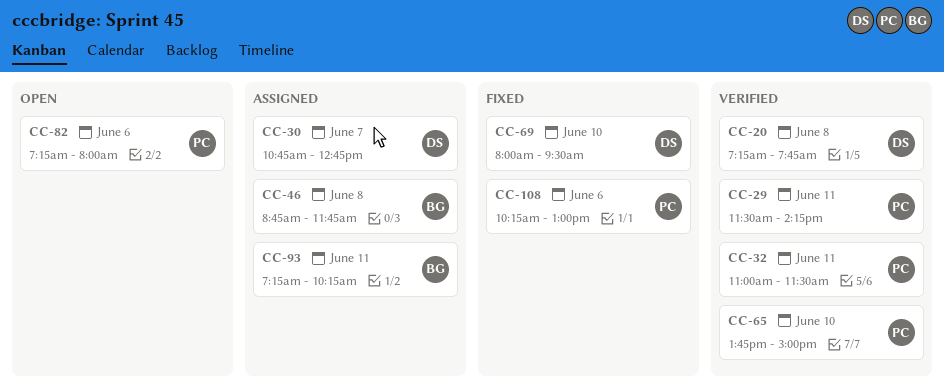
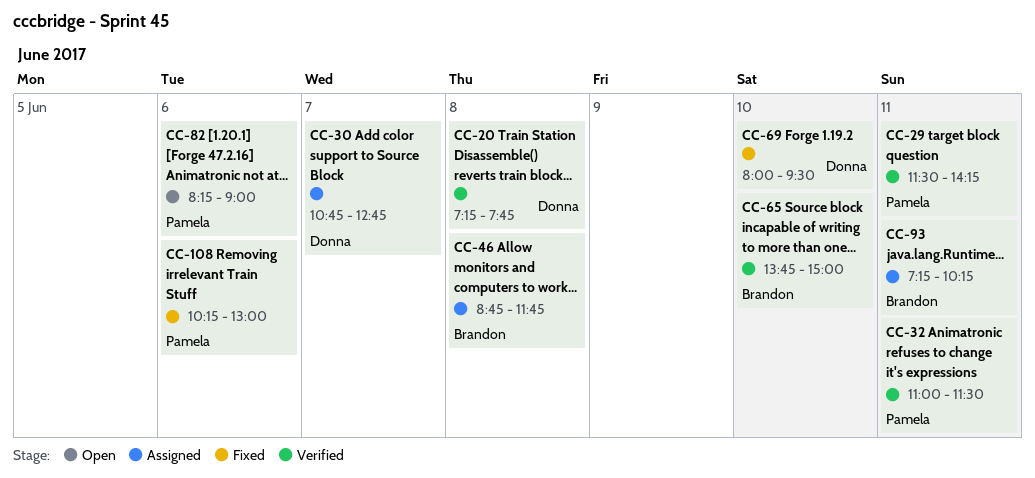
CC-65, owner: Pamela -> Brandon
CC-82, begins: 07:15 -> 08:15
CC-82, ends: 08:00 -> 09:00

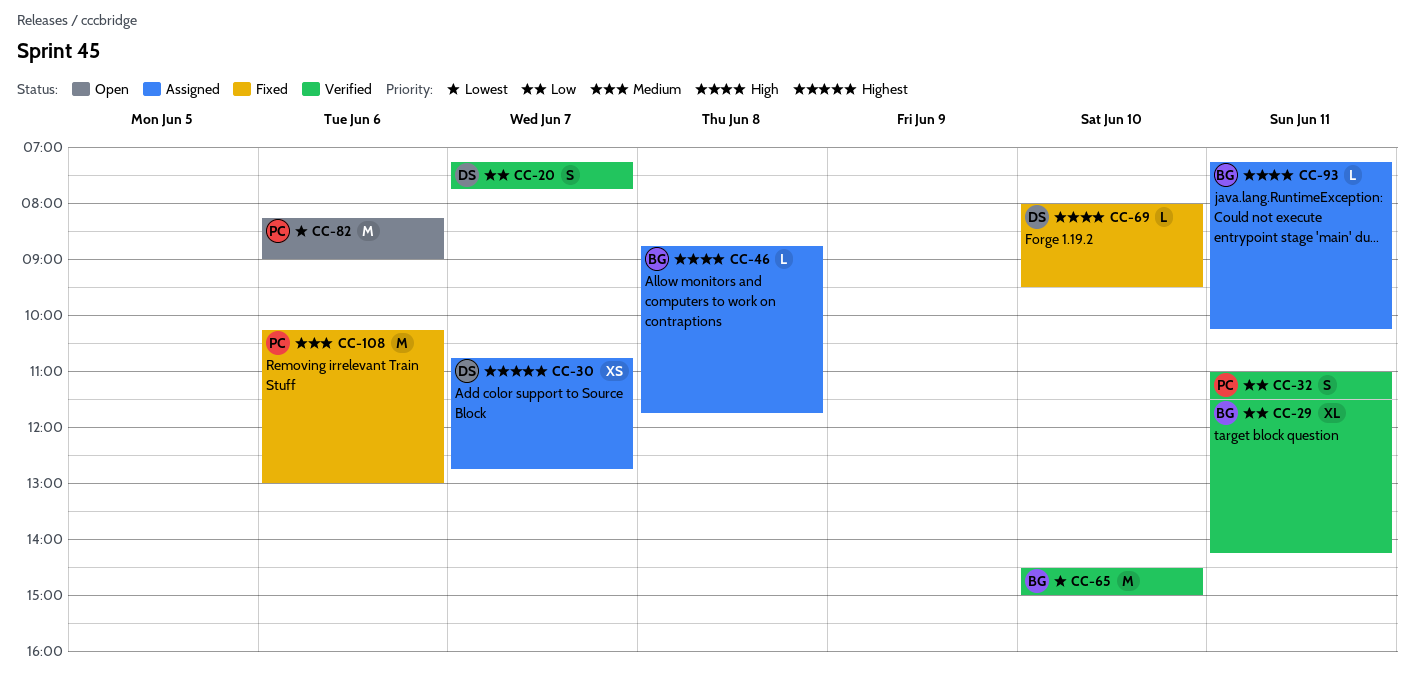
CC-20, day: Jun 8 -> Jun 7
CC-29, owner: Pamela -> Brandon
CC-65, begins: 13:45 -> 14:30

